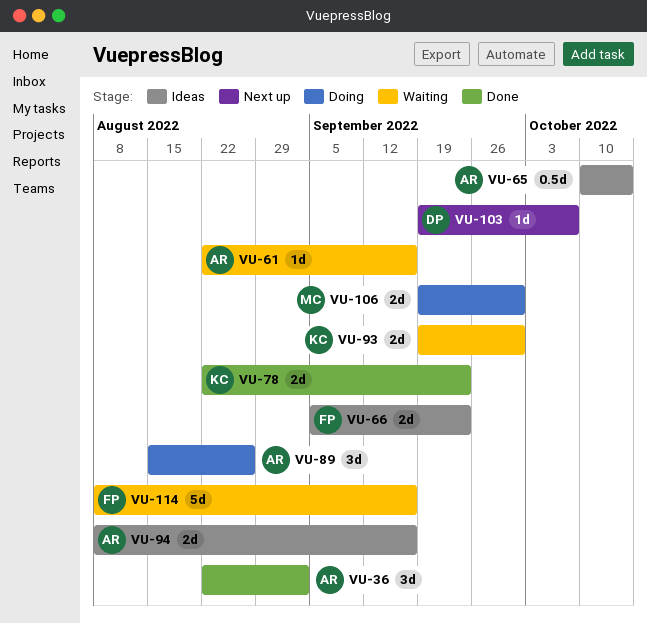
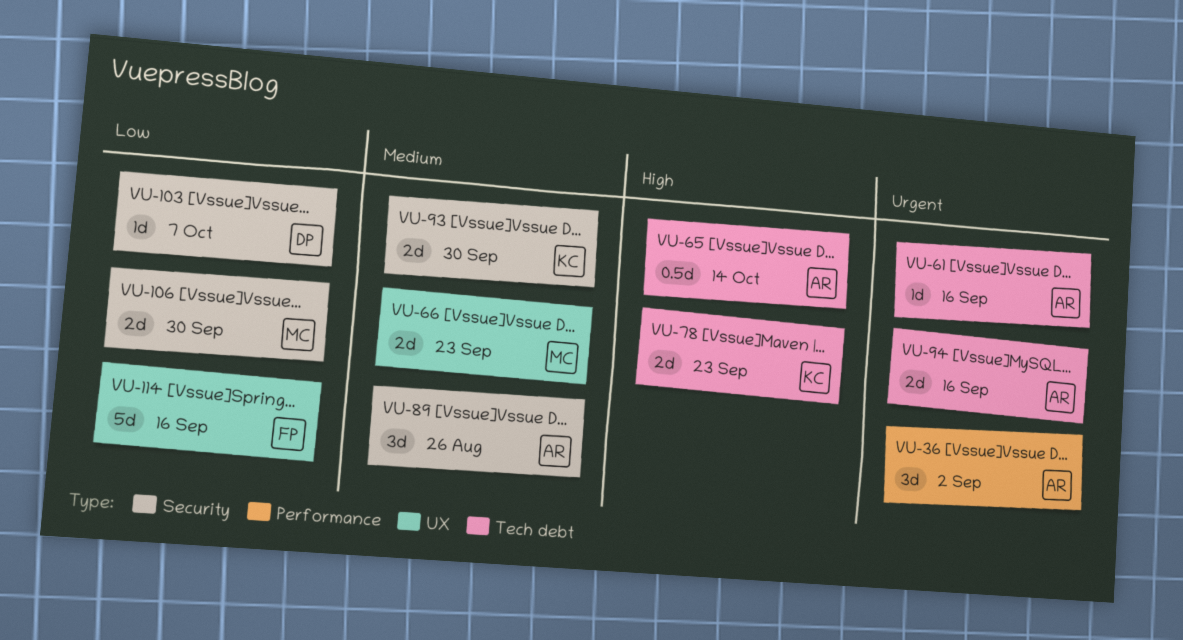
VU-66, owner: FP -> MC

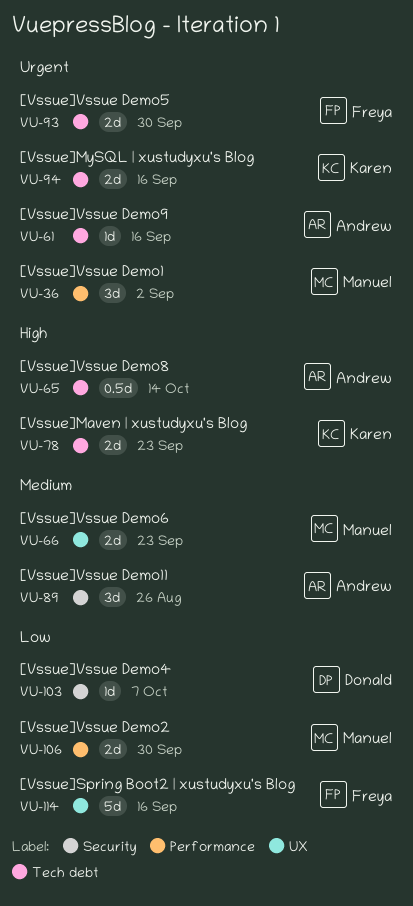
VU-36, owner: Andrew -> Manuel
VU-93, owner: Karen -> Freya
VU-93, priority: Medium -> Urgent
VU-93, label: Security -> Tech debt
VU-94, owner: Andrew -> Karen
VU-106, label: Security -> Performance

